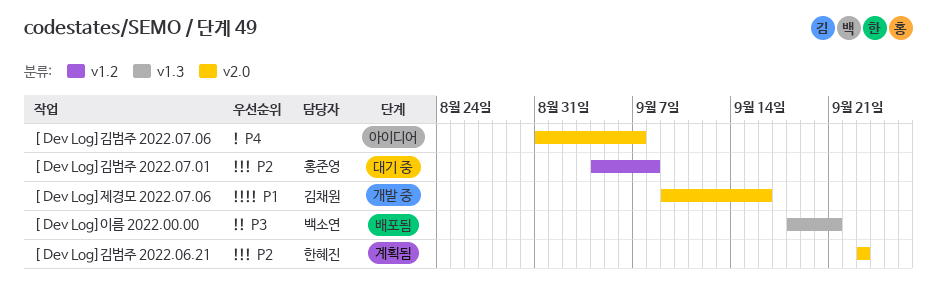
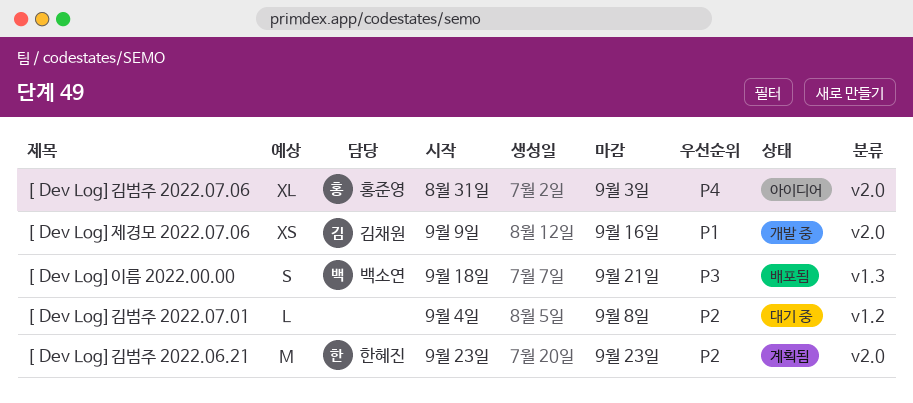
[ Dev Log]김범주 2022.07.01, owner: 홍준영 -> none
[ Dev Log]김범주 2022.07.06, owner: none -> 홍준영
[ Dev Log]김범주 2022.07.06, due: Sep 7 -> Sep 3

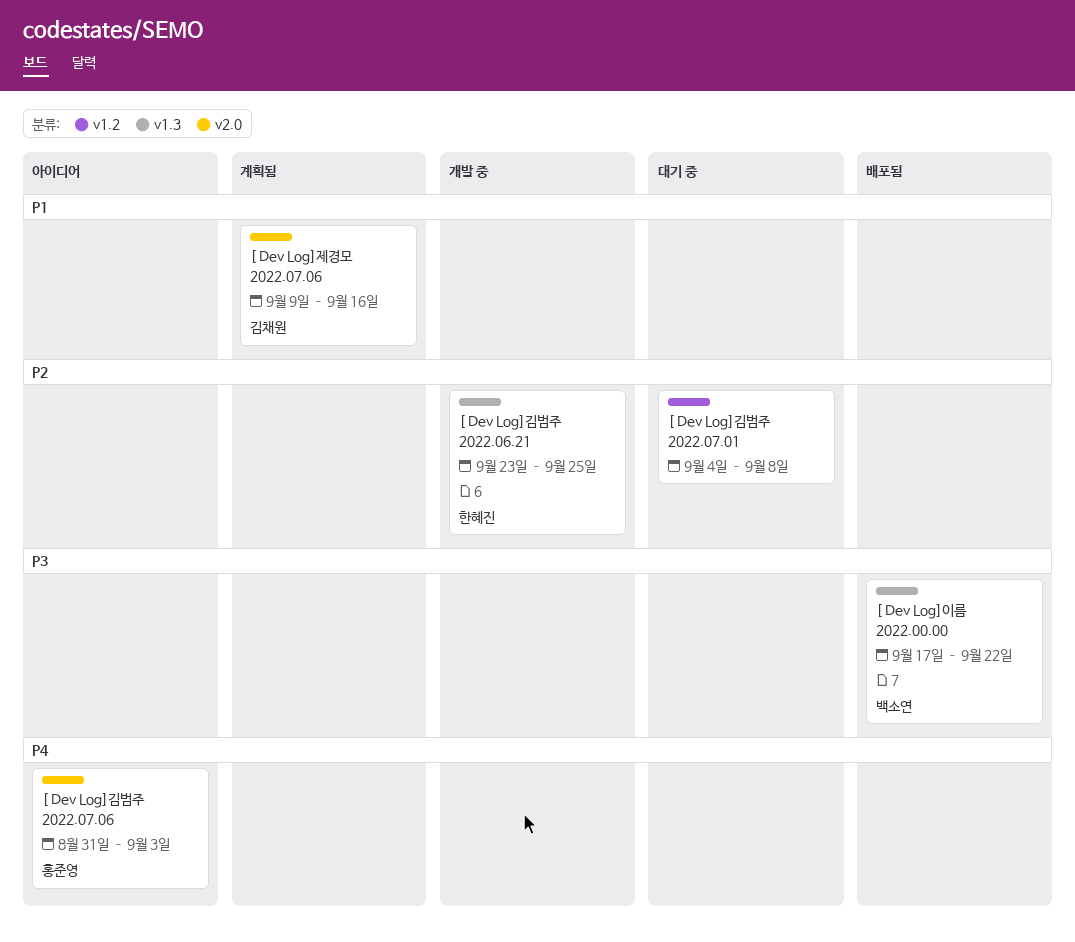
[ Dev Log]김범주 2022.06.21, status: 계획됨 -> 개발 중
[ Dev Log]김범주 2022.06.21, label: v2.0 -> v1.3
[ Dev Log]김범주 2022.06.21, due: Sep 23 -> Sep 25
[ Dev Log]이름 2022.00.00, start: Sep 18 -> Sep 17
[ Dev Log]이름 2022.00.00, due: Sep 21 -> Sep 22
[ Dev Log]제경모 2022.07.06, status: 개발 중 -> 계획됨

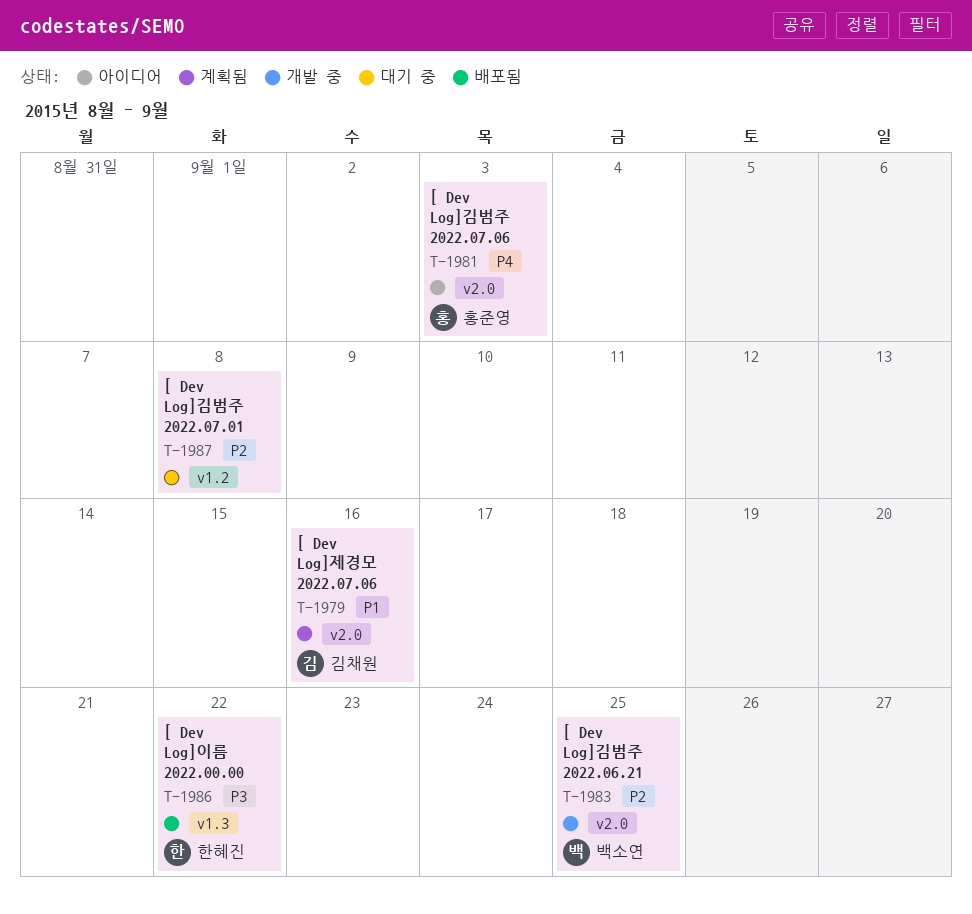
[ Dev Log]김범주 2022.06.21, owner: 한혜진 -> 백소연
[ Dev Log]김범주 2022.06.21, label: v1.3 -> v2.0
[ Dev Log]이름 2022.00.00, owner: 백소연 -> 한혜진

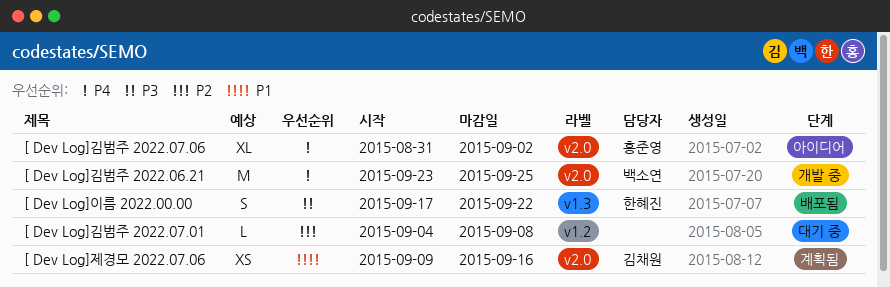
[ Dev Log]김범주 2022.06.21, priority: P2 -> P4
[ Dev Log]김범주 2022.07.06, due: Sep 3 -> Sep 2

